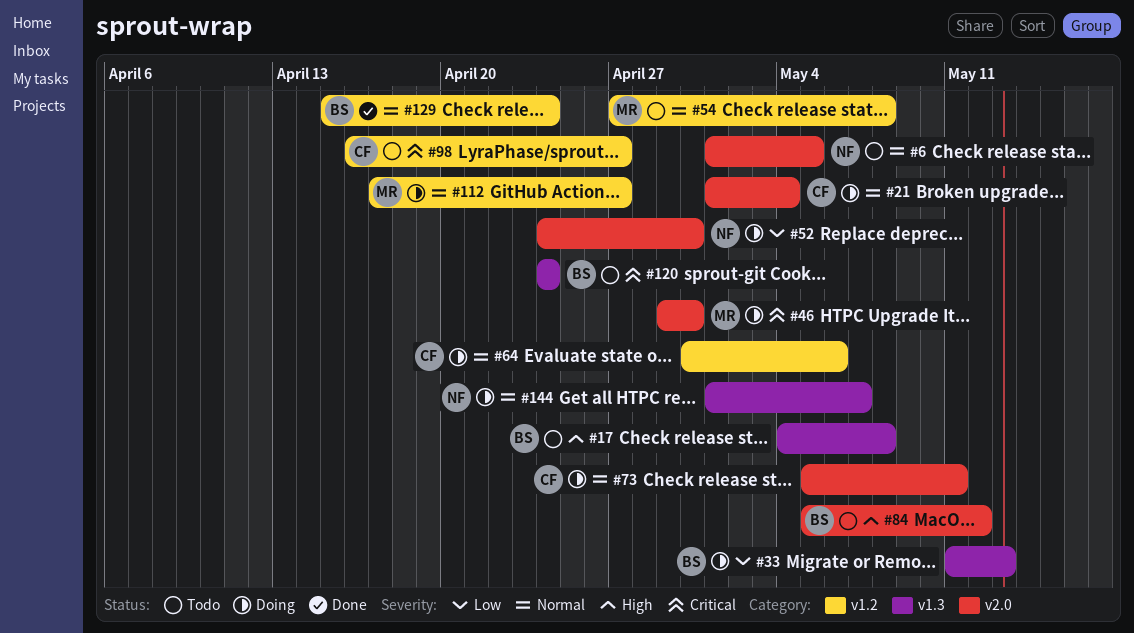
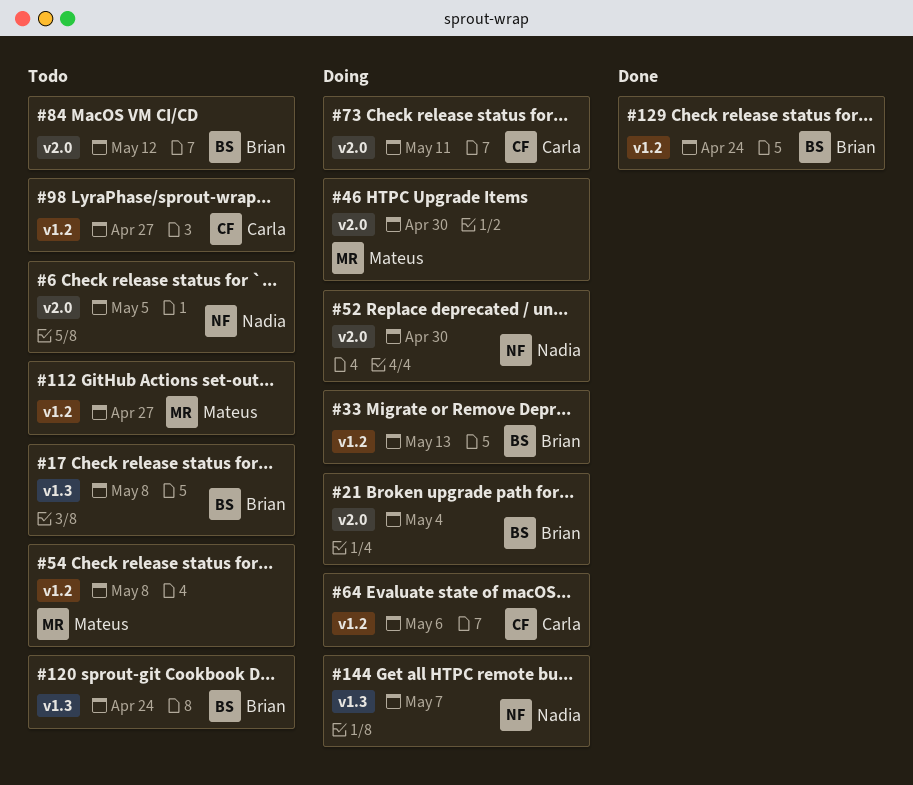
#21, owner: Carla -> Brian
#33, label: v1.3 -> v1.2
#112, status: Doing -> Todo

